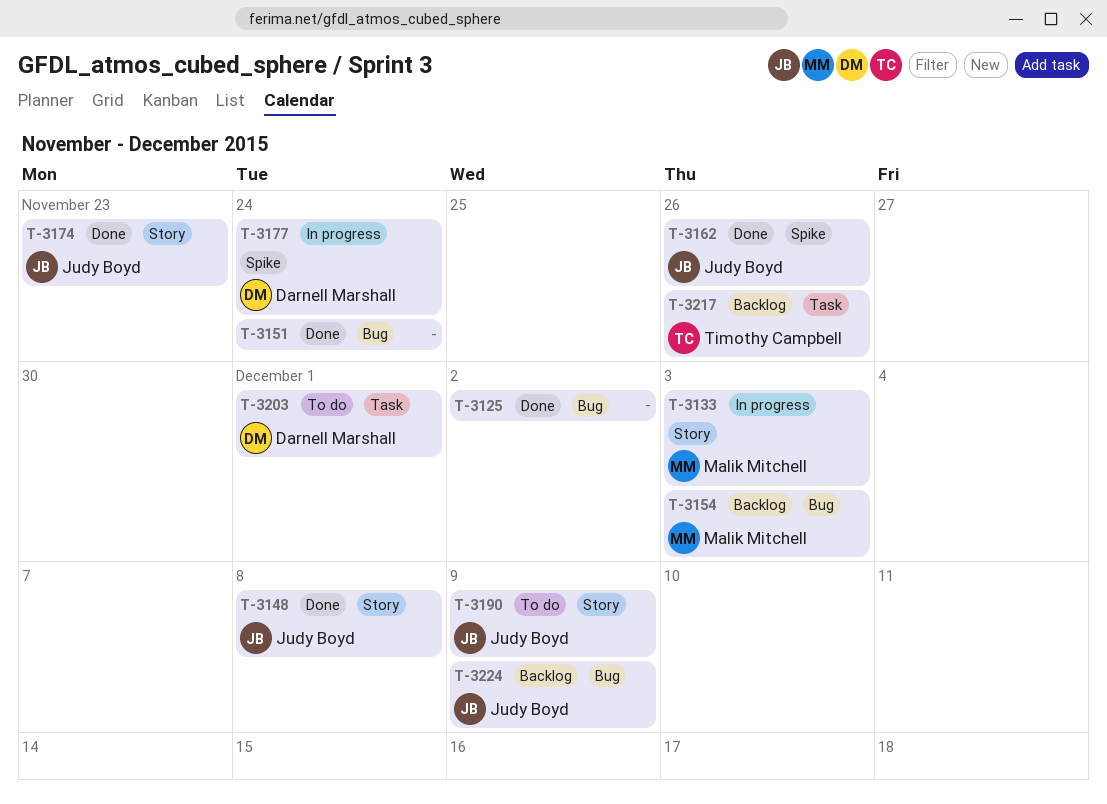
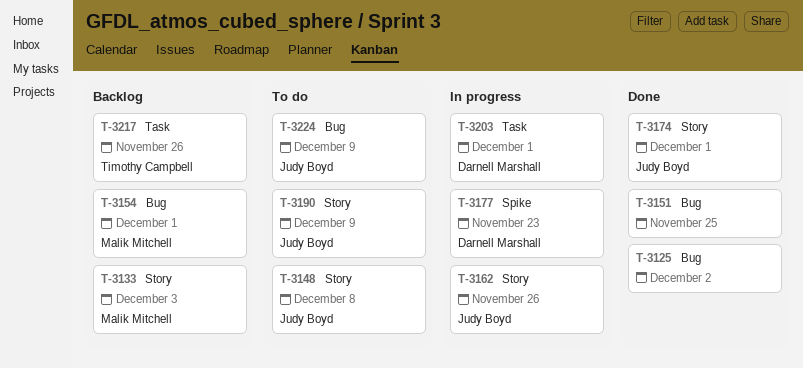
T-3133, status: In progress -> Backlog
T-3148, status: Done -> To do
T-3151, due: Nov 24 -> Nov 25
T-3154, due: Dec 3 -> Dec 1
T-3162, status: Done -> In progress
T-3162, label: Spike -> Story
T-3174, due: Nov 23 -> Dec 1
T-3177, due: Nov 24 -> Nov 23
T-3203, status: To do -> In progress
T-3224, status: Backlog -> To do

